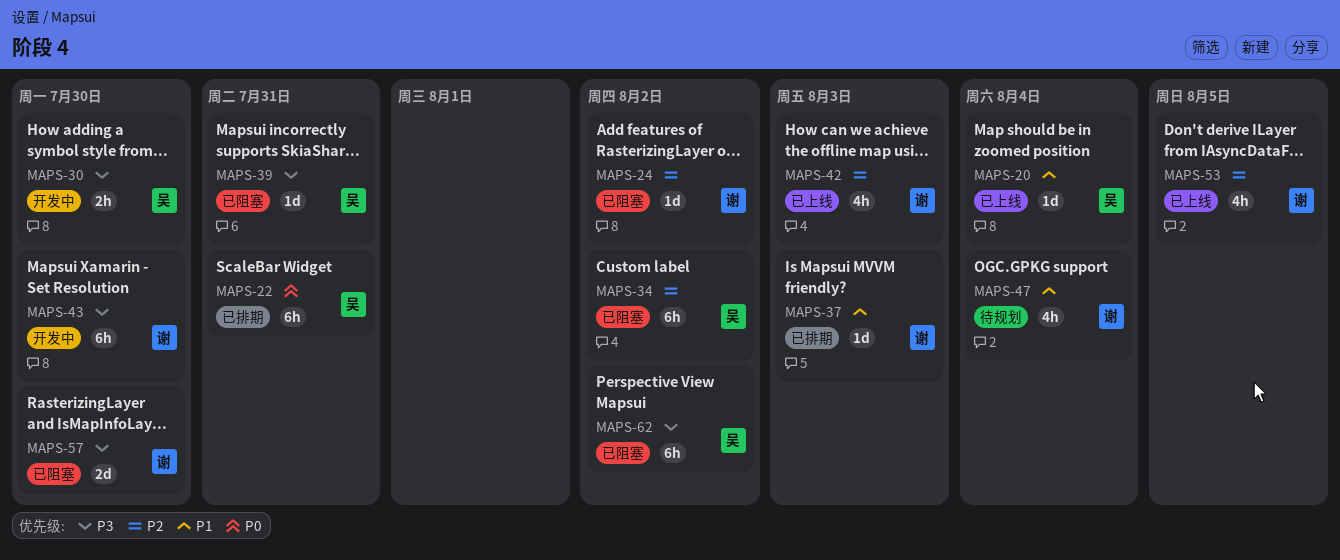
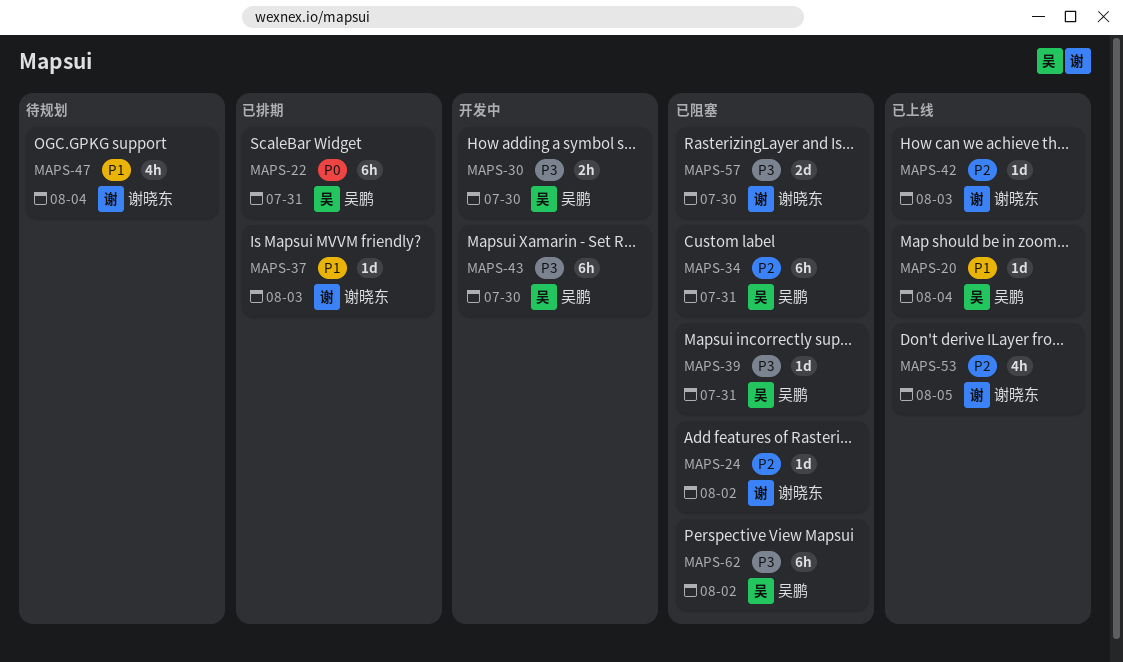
MAPS-34, due: Aug 2 -> Jul 31
MAPS-42, estimate: 4h -> 1d
MAPS-43, owner: 谢晓东 -> 吴鹏

